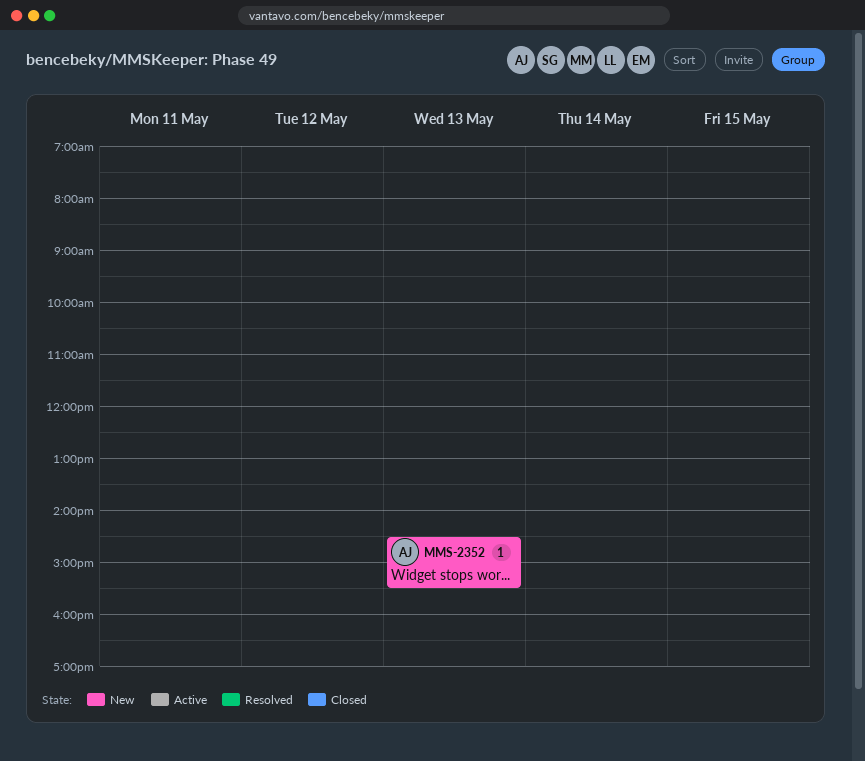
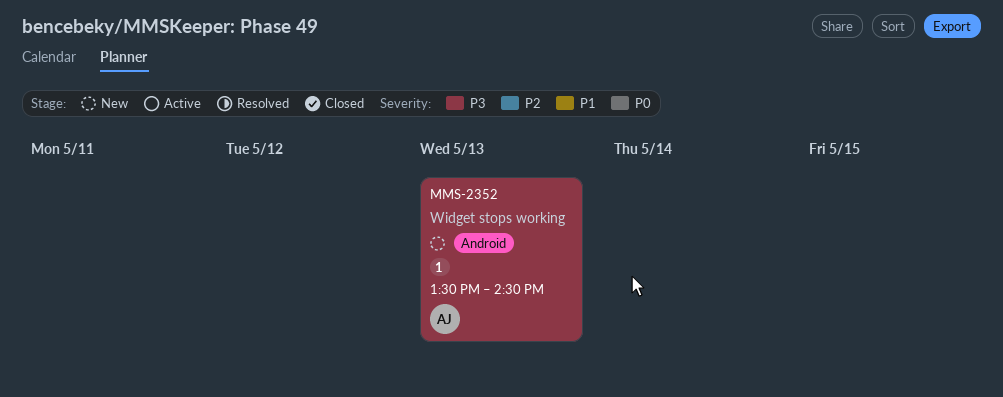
MMS-2352, begins: 14:30 -> 13:30
MMS-2352, ends: 15:30 -> 14:30

